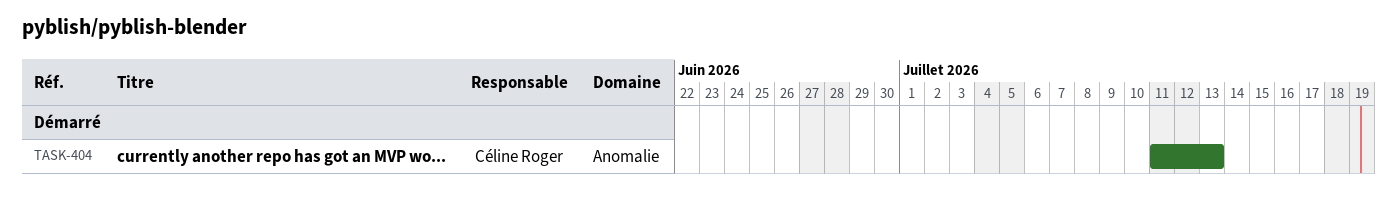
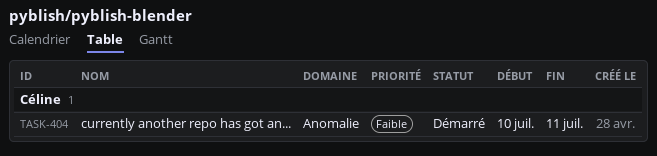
TASK-404, start: Jul 11 -> Jul 10
TASK-404, due: Jul 13 -> Jul 11

